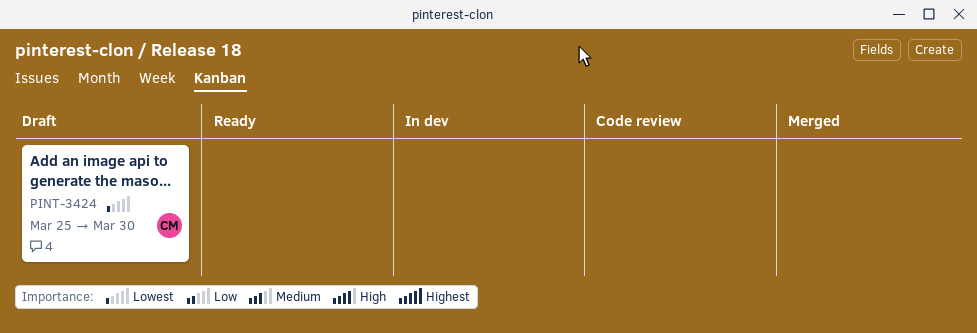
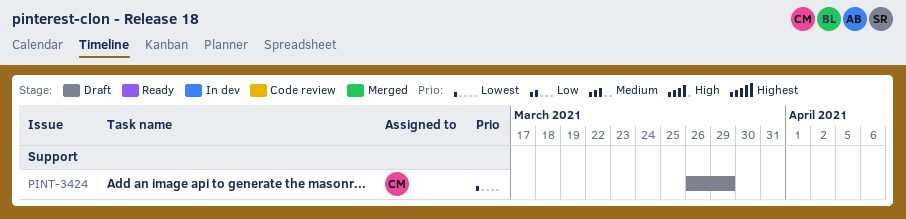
PINT-3424, start: Mar 25 -> Mar 26
PINT-3424, due: Mar 30 -> Mar 29

